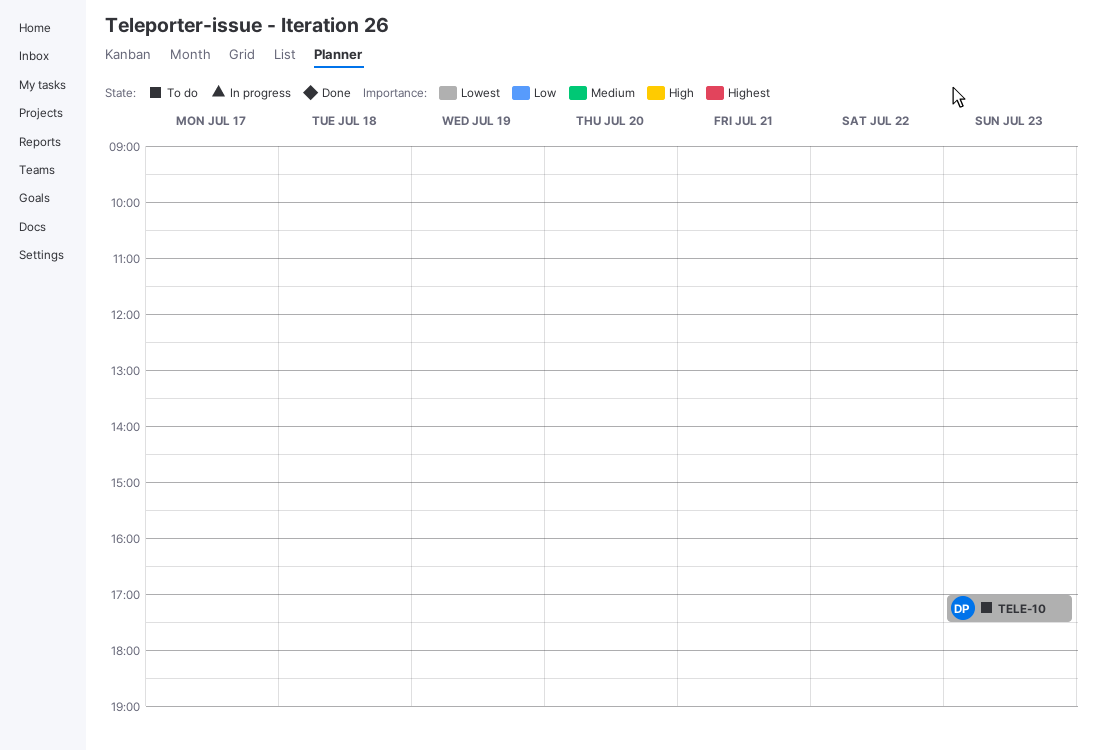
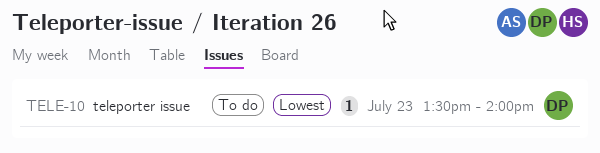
TELE-10, begins: 17:00 -> 13:30
TELE-10, ends: 17:30 -> 14:00

